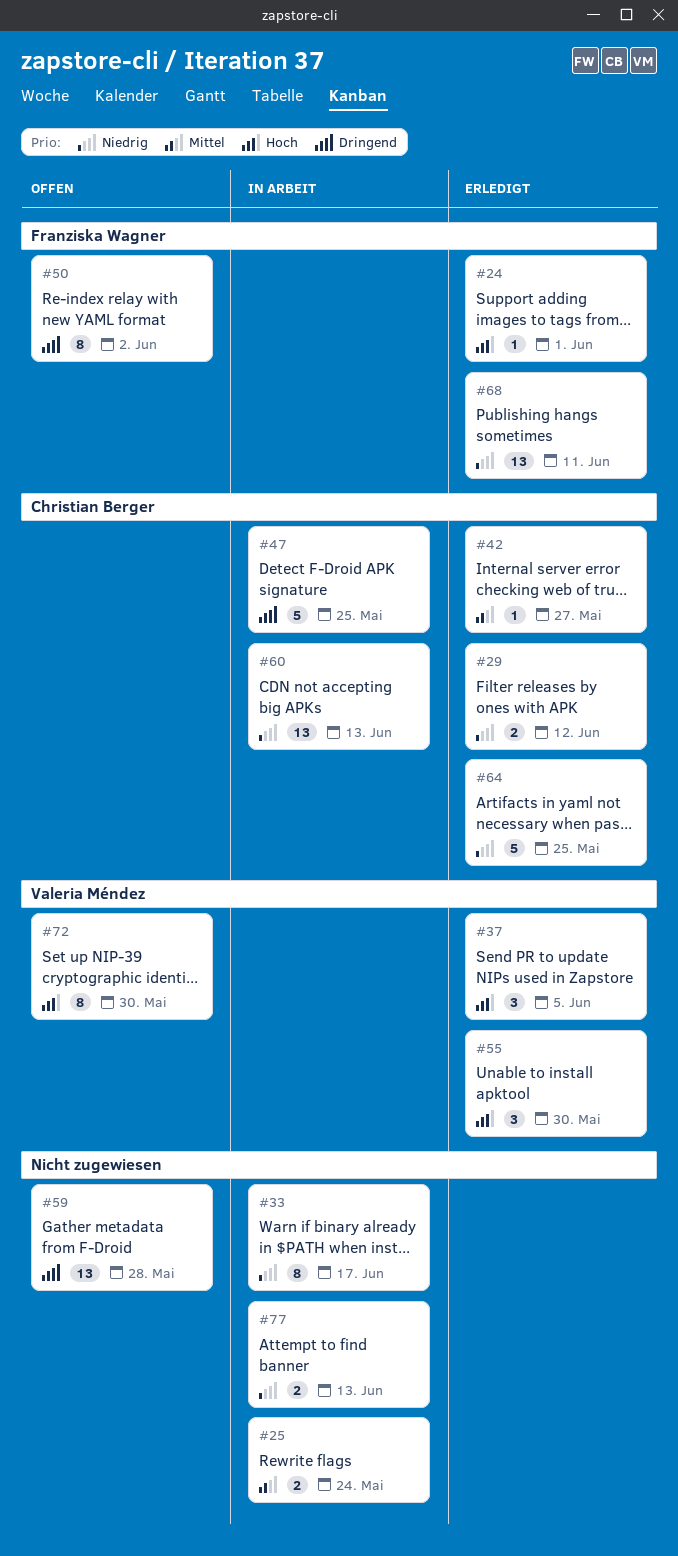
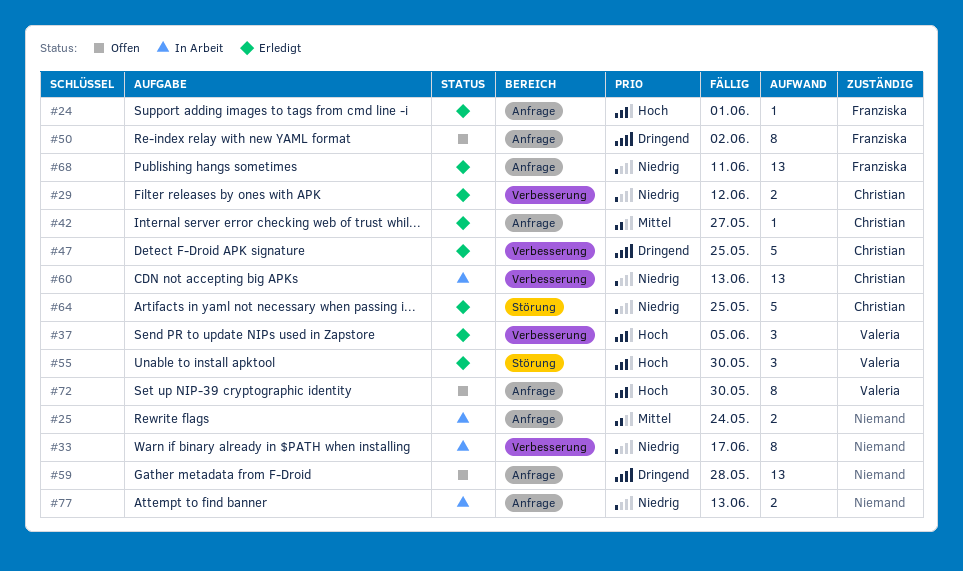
#47, status: In Arbeit -> Erledigt

